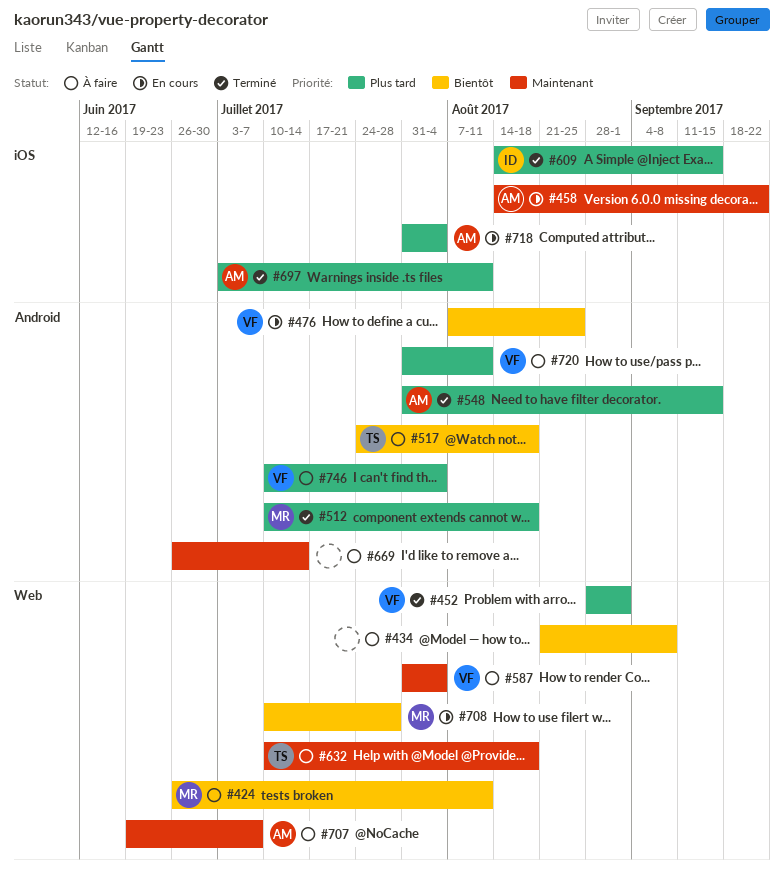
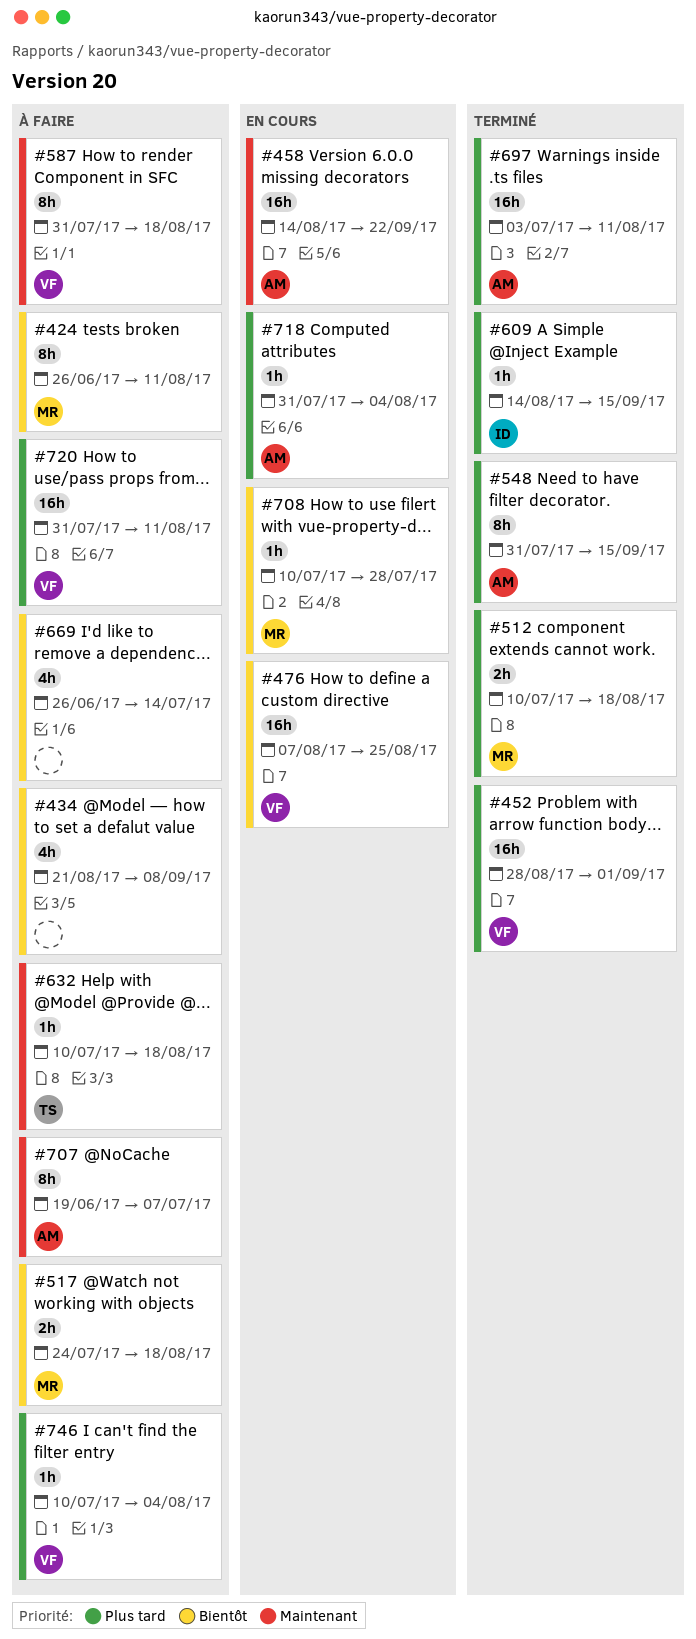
#517, owner: TS -> MR
#587, due: Aug 4 -> Aug 18
#669, priority: Maintenant -> Bientôt

